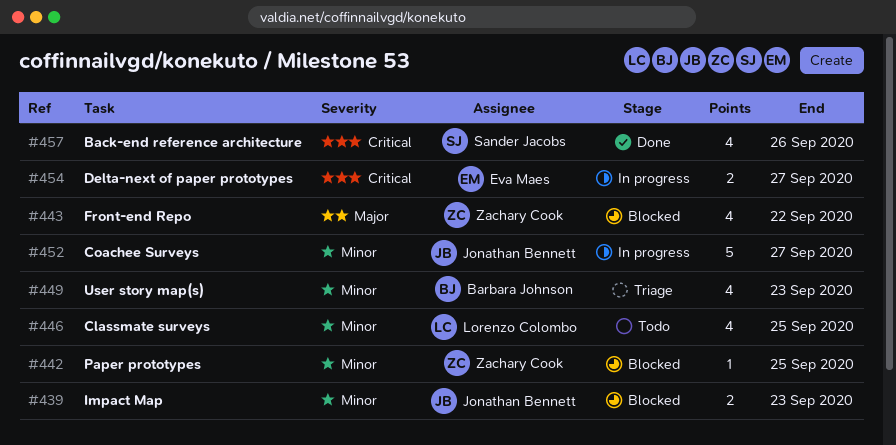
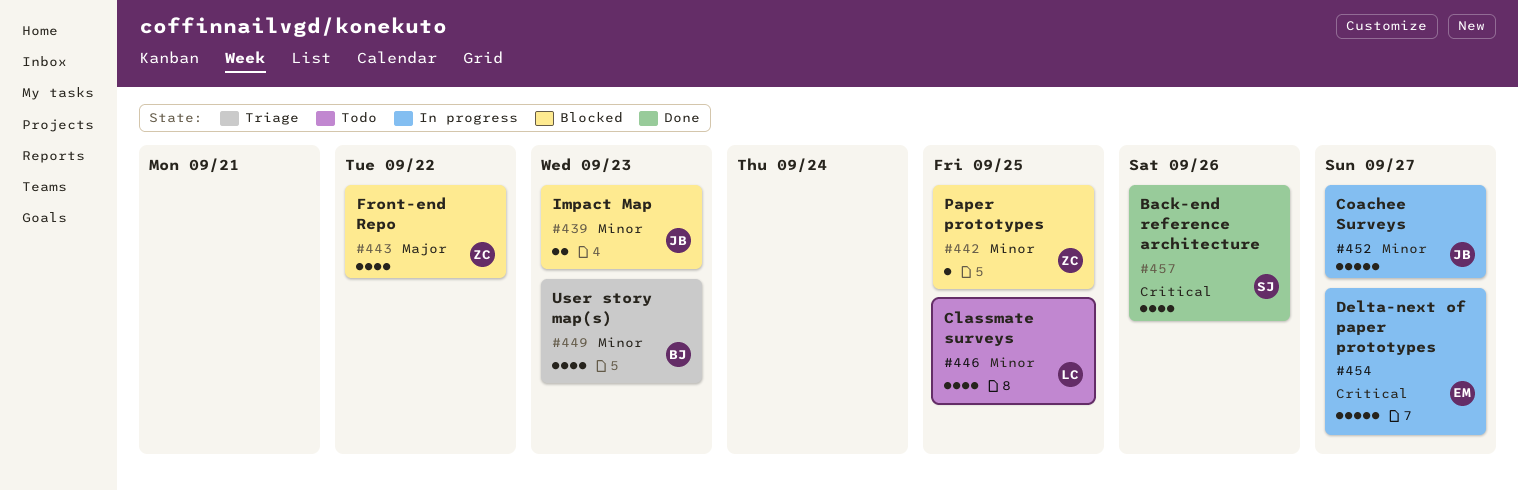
#454, estimate: 2 -> 5

